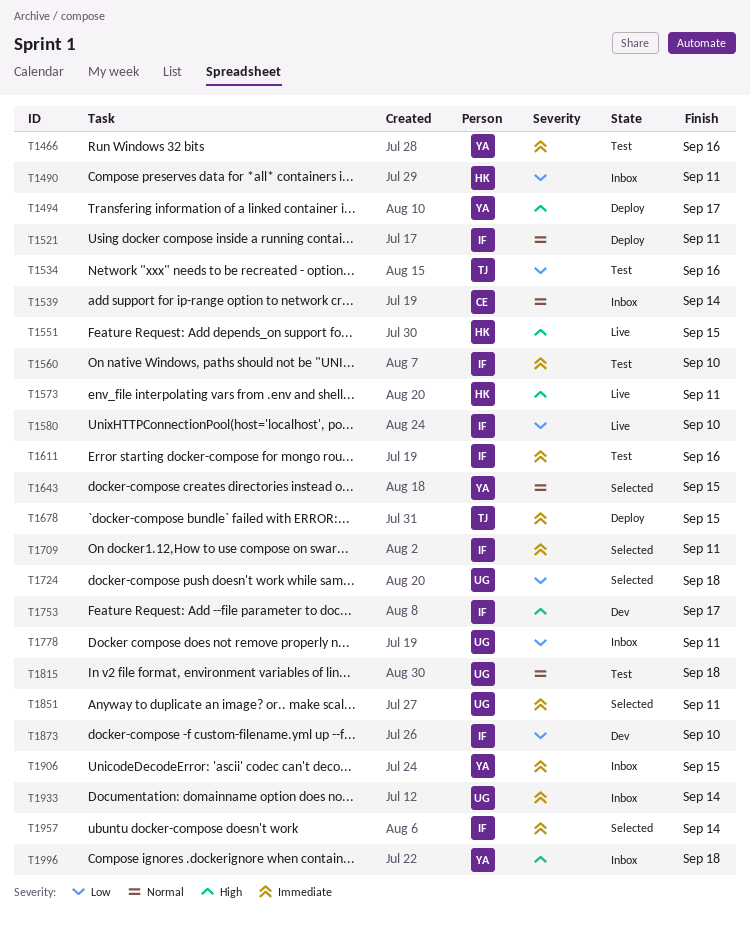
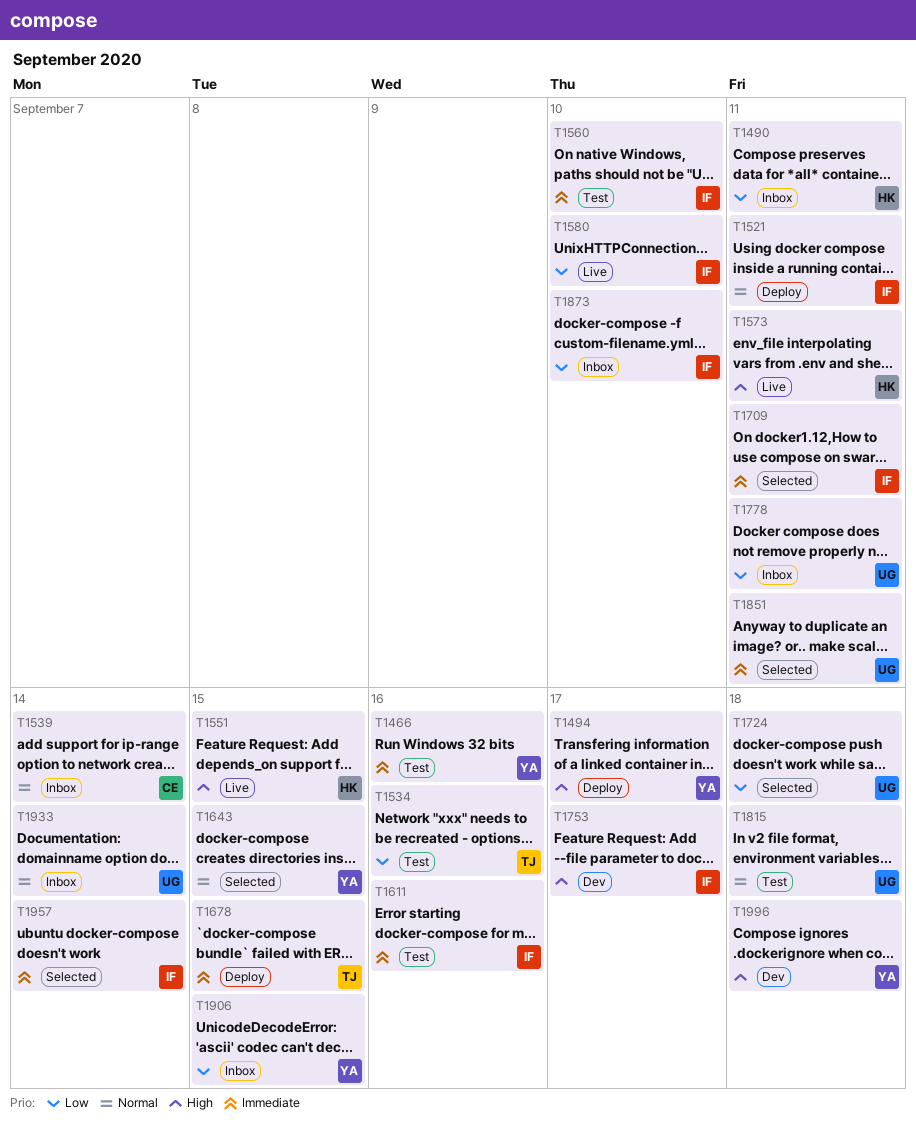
T1873, status: Dev -> Inbox
T1906, priority: Immediate -> Low
T1933, priority: Immediate -> Normal
T1996, status: Inbox -> Dev

